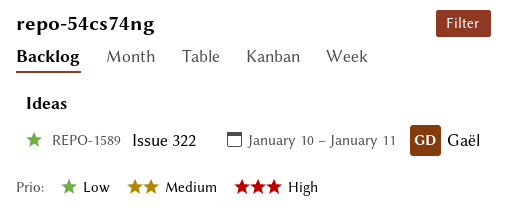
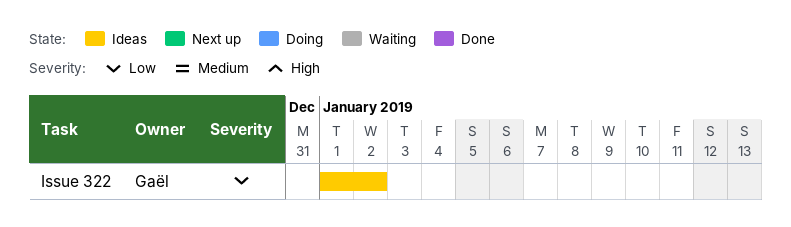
Issue 322, start: Jan 10 -> Jan 1
Issue 322, due: Jan 11 -> Jan 2

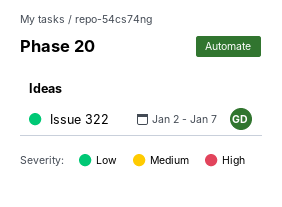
Issue 322, start: Jan 1 -> Jan 2
Issue 322, due: Jan 2 -> Jan 7

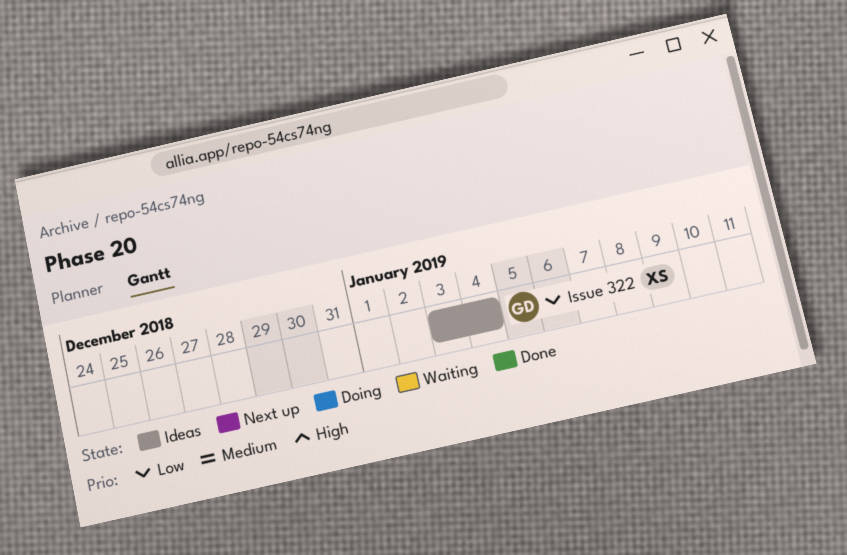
Issue 322, start: Jan 2 -> Jan 3
Issue 322, due: Jan 7 -> Jan 4

